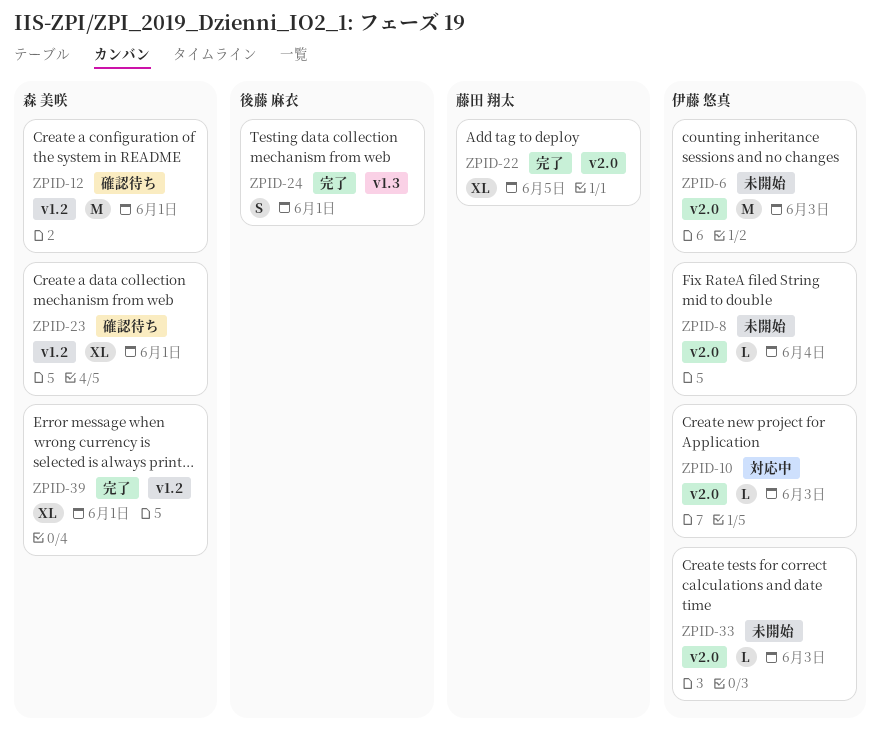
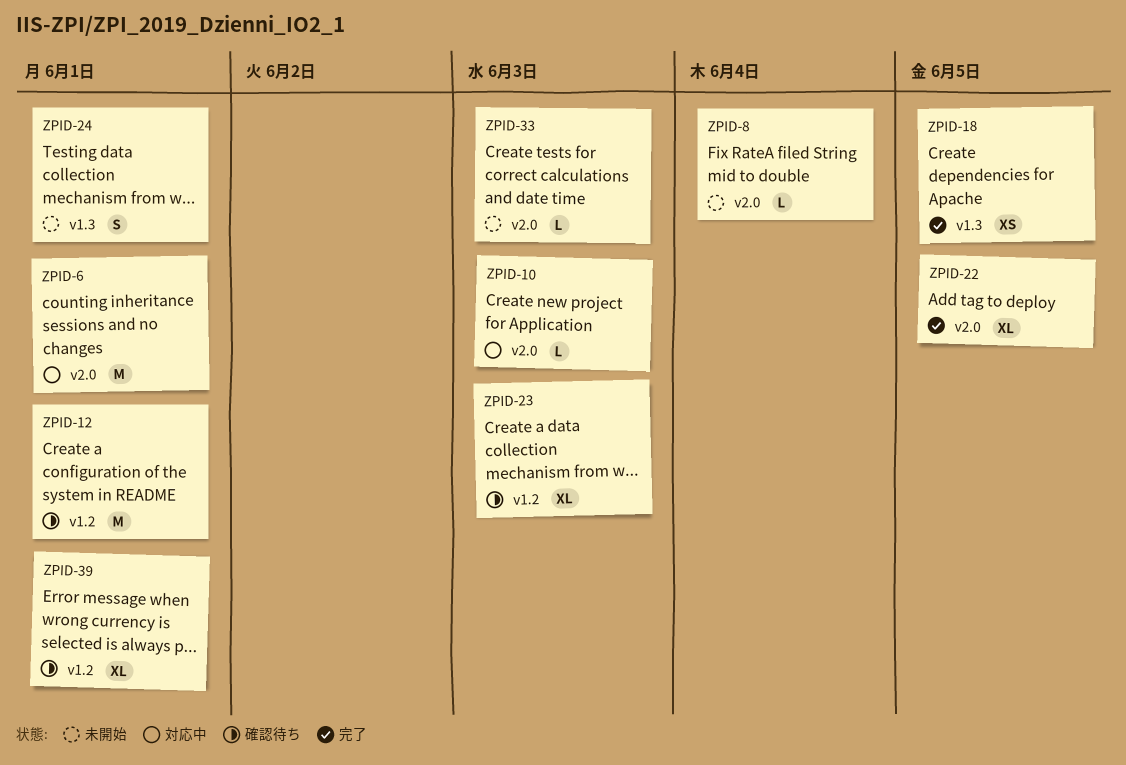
ZPID-6, status: 未開始 -> 対応中
ZPID-6, due: Jun 3 -> Jun 1
ZPID-18: none -> present
ZPID-23, due: Jun 1 -> Jun 3
ZPID-24, status: 完了 -> 未開始
ZPID-39, status: 完了 -> 確認待ち

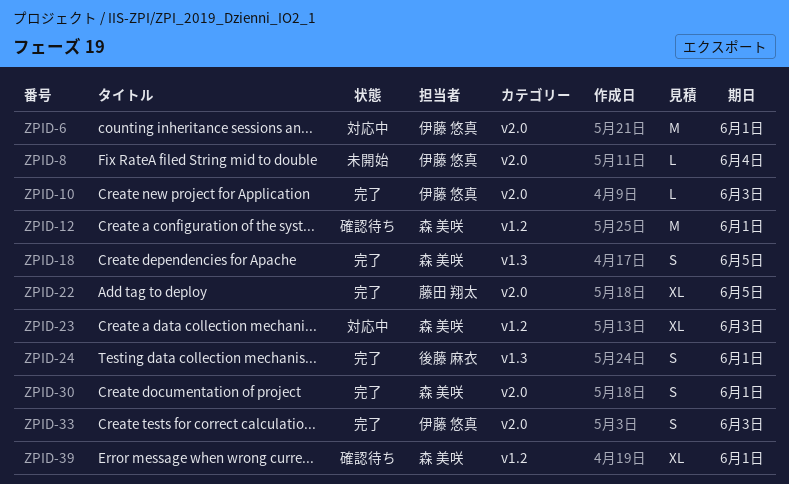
ZPID-10, status: 対応中 -> 完了
ZPID-18, estimate: XS -> S
ZPID-23, status: 確認待ち -> 対応中
ZPID-24, status: 未開始 -> 完了
ZPID-30: none -> present
ZPID-33, status: 未開始 -> 完了
ZPID-33, estimate: L -> S

